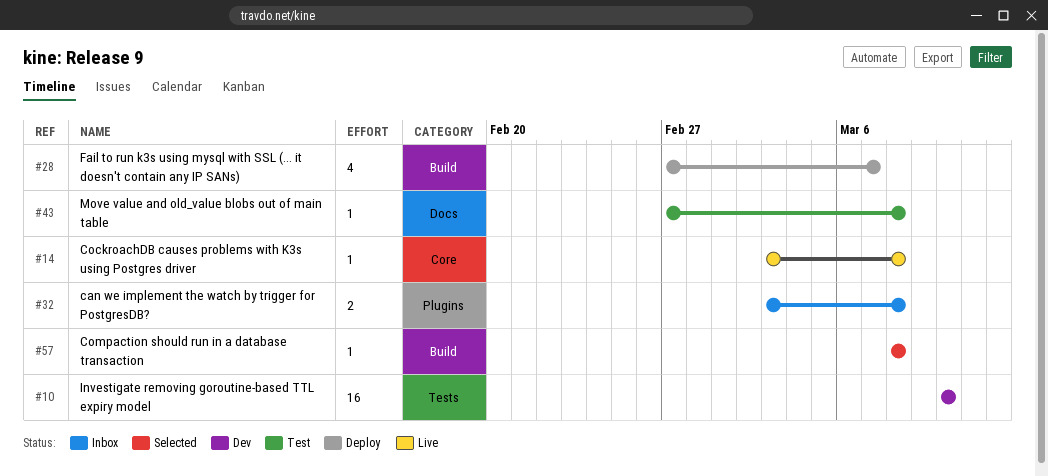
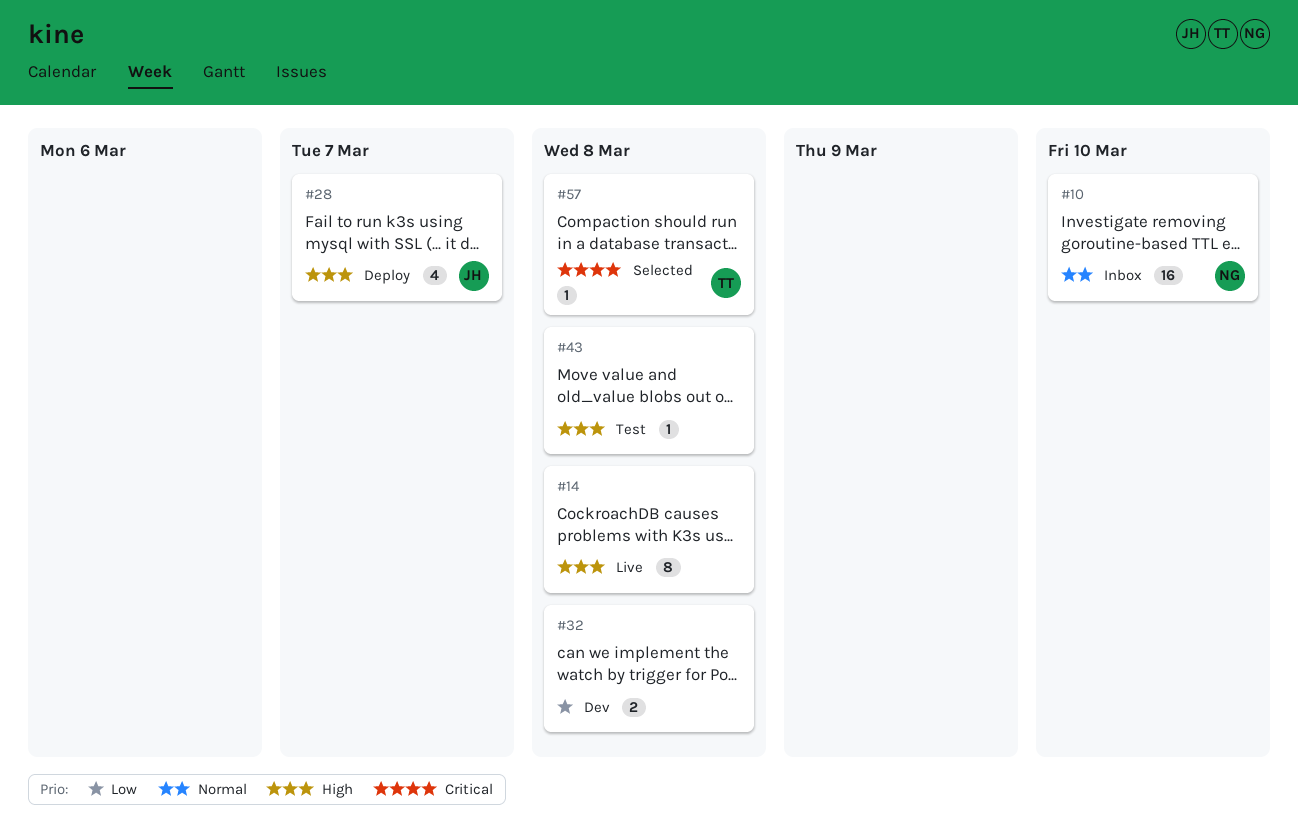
#10, status: Dev -> Inbox
#14, estimate: 1 -> 8
#32, status: Inbox -> Dev

